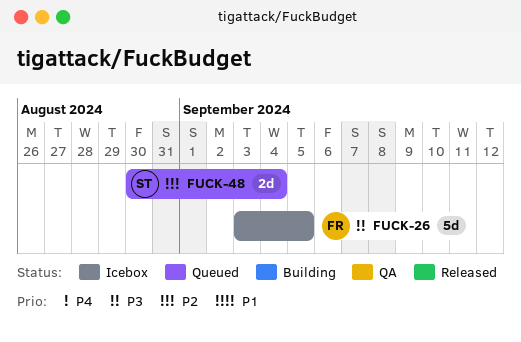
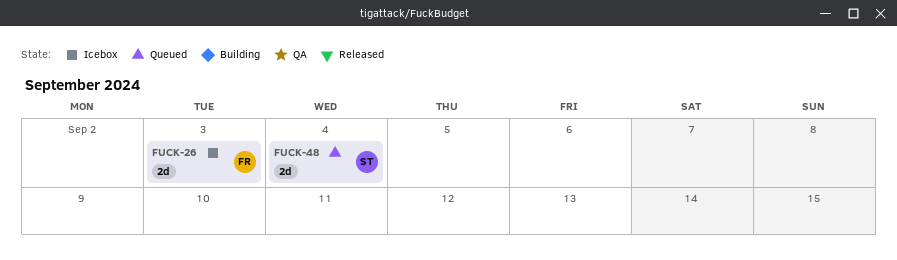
FUCK-26, estimate: 5d -> 2d
FUCK-26, due: Sep 5 -> Sep 3

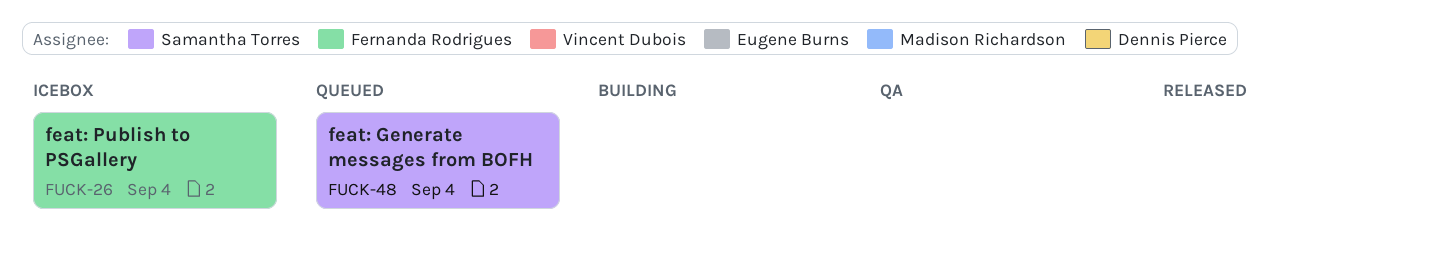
FUCK-26, due: Sep 3 -> Sep 4

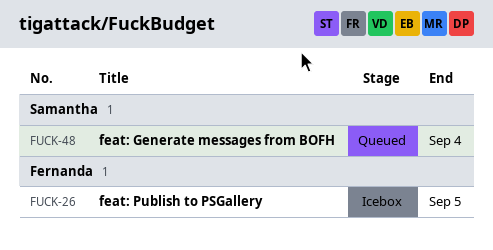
FUCK-26, due: Sep 4 -> Sep 5

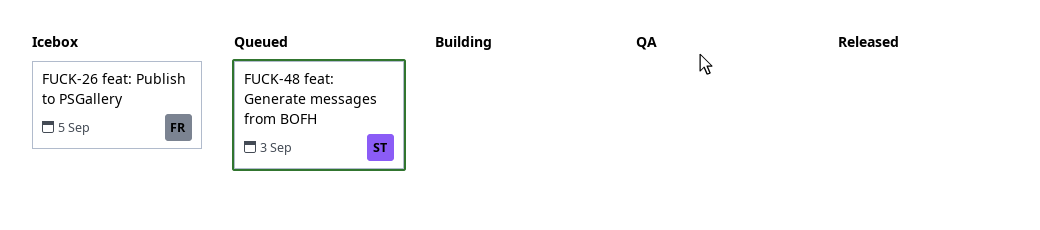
FUCK-48, due: Sep 4 -> Sep 3

